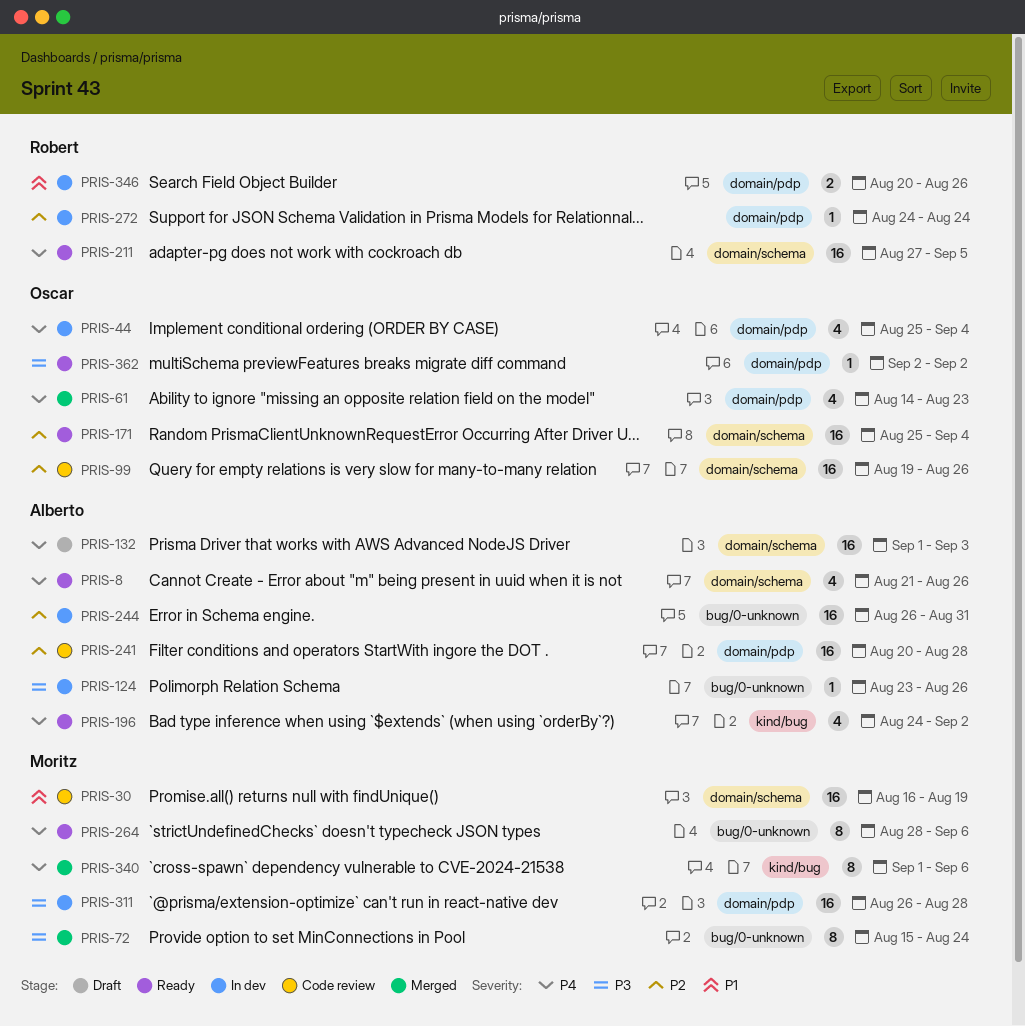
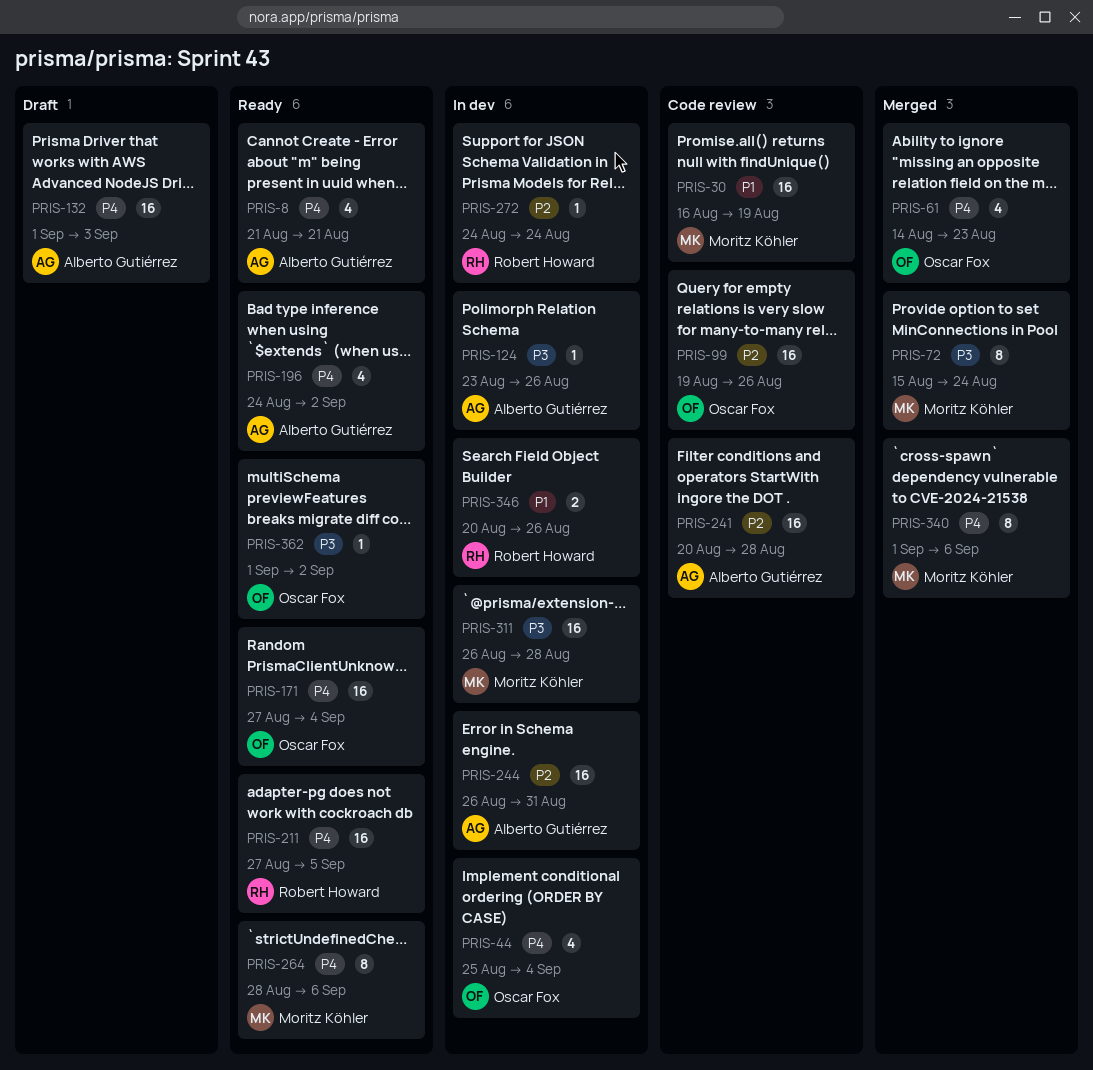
PRIS-8, due: Aug 26 -> Aug 21
PRIS-171, priority: P2 -> P4
PRIS-171, start: Aug 25 -> Aug 27
PRIS-362, start: Sep 2 -> Sep 1

